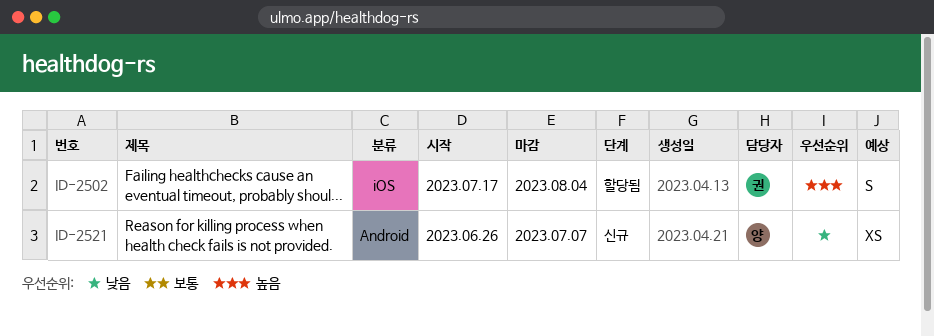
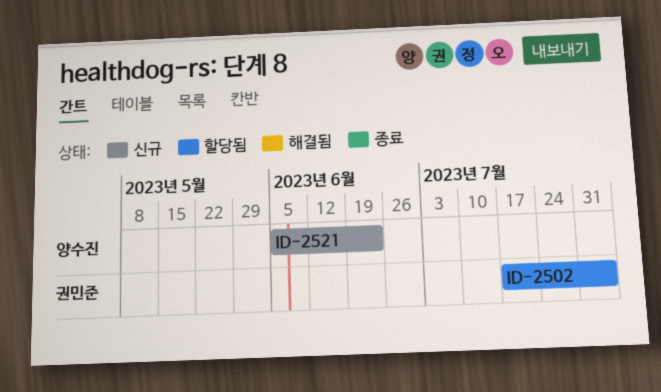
ID-2521, start: Jun 26 -> Jun 5
ID-2521, due: Jul 7 -> Jun 23

